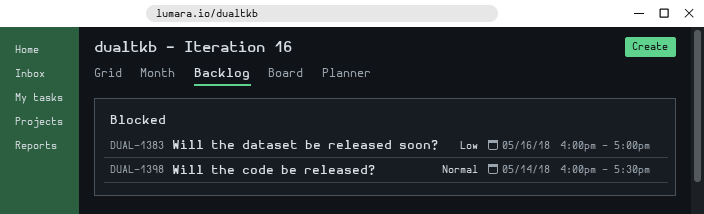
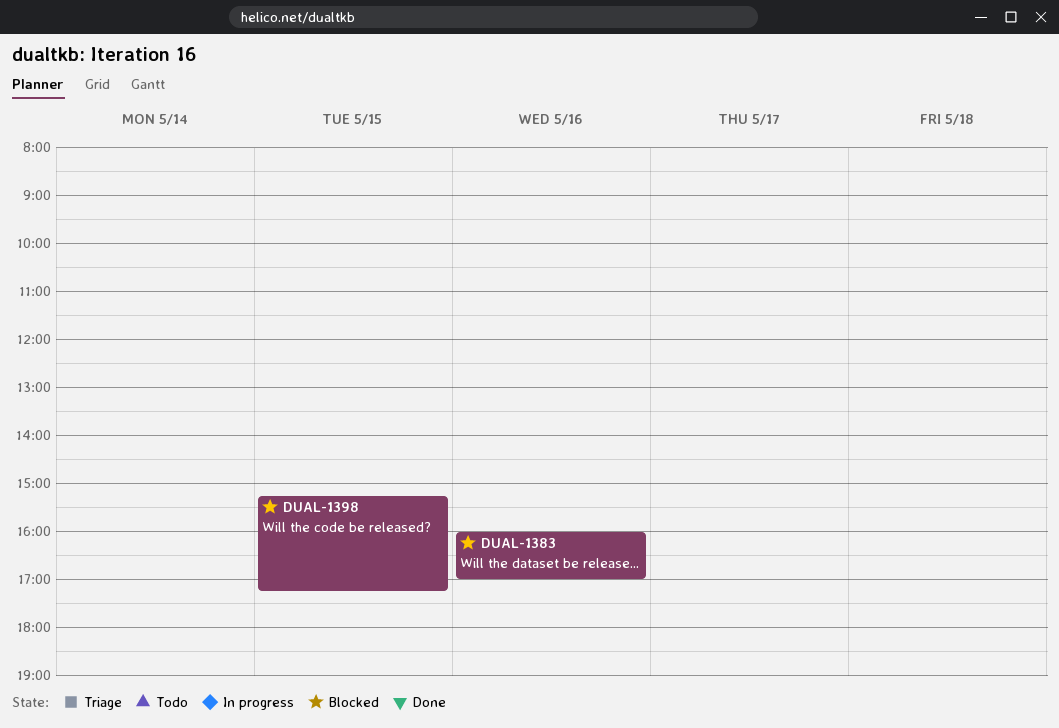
DUAL-1398, day: May 14 -> May 15
DUAL-1398, begins: 16:00 -> 15:15
DUAL-1398, ends: 17:30 -> 17:15

